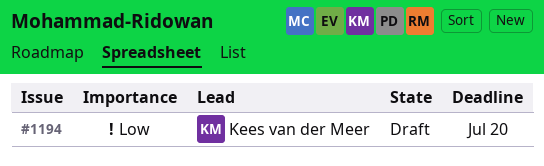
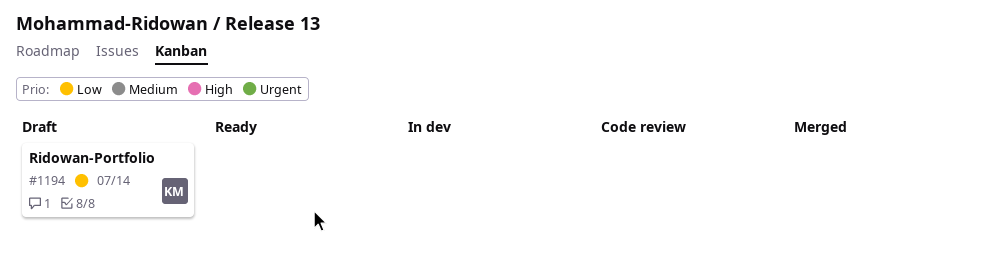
#1194, due: Jul 20 -> Jul 14

